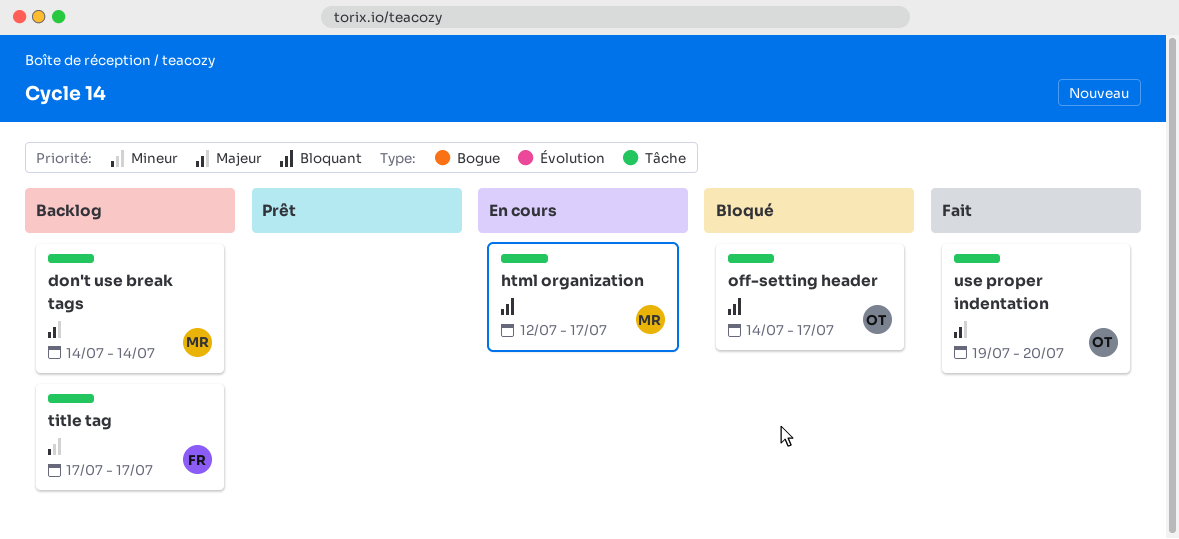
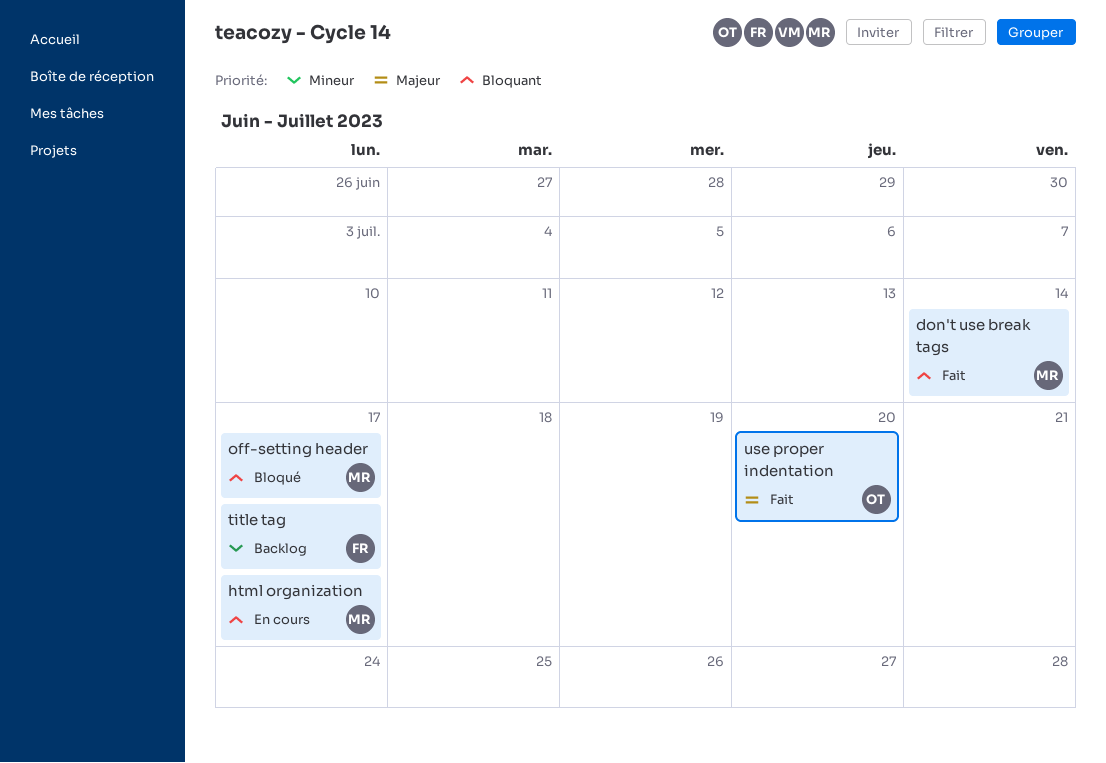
don't use break tags, status: Backlog -> Fait
don't use break tags, priority: Majeur -> Bloquant
off-setting header, owner: OT -> MR

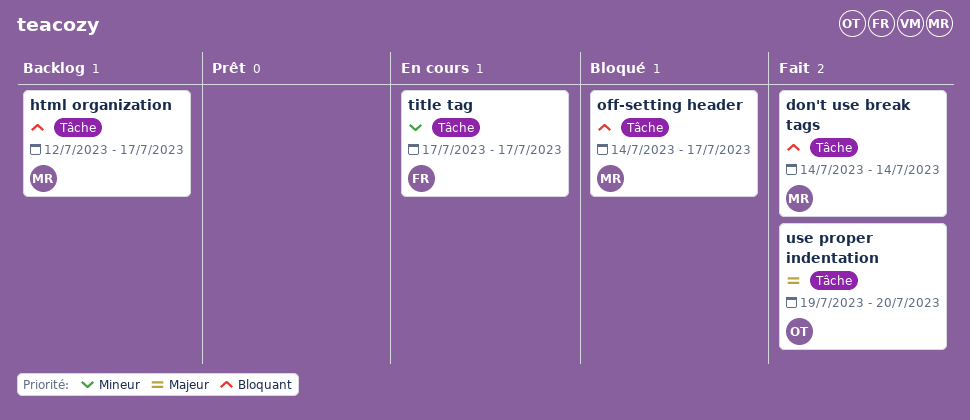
html organization, status: En cours -> Backlog
title tag, status: Backlog -> En cours

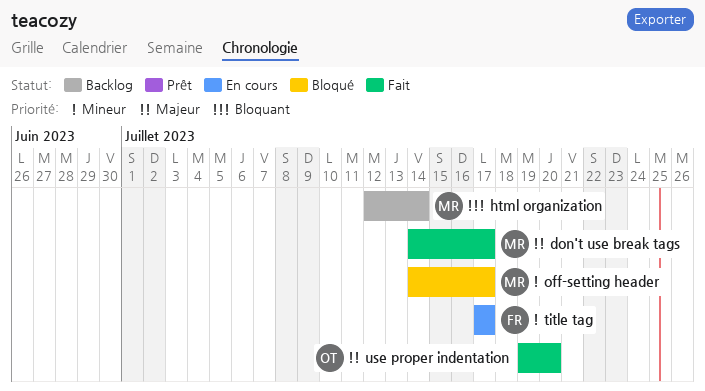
don't use break tags, priority: Bloquant -> Majeur
don't use break tags, due: Jul 14 -> Jul 17
html organization, due: Jul 17 -> Jul 14
off-setting header, priority: Bloquant -> Mineur

